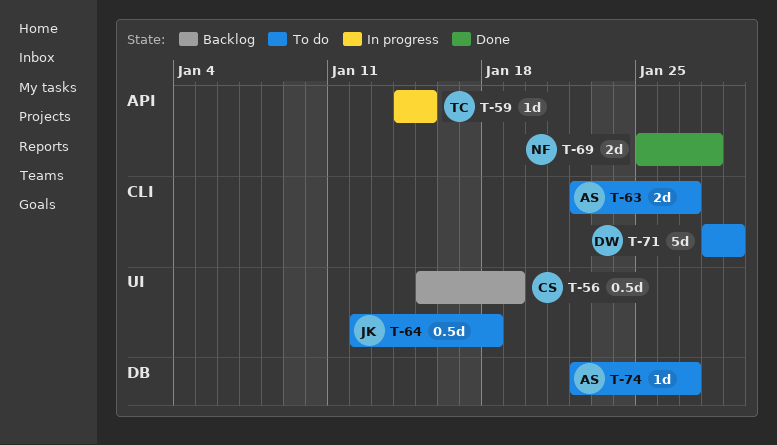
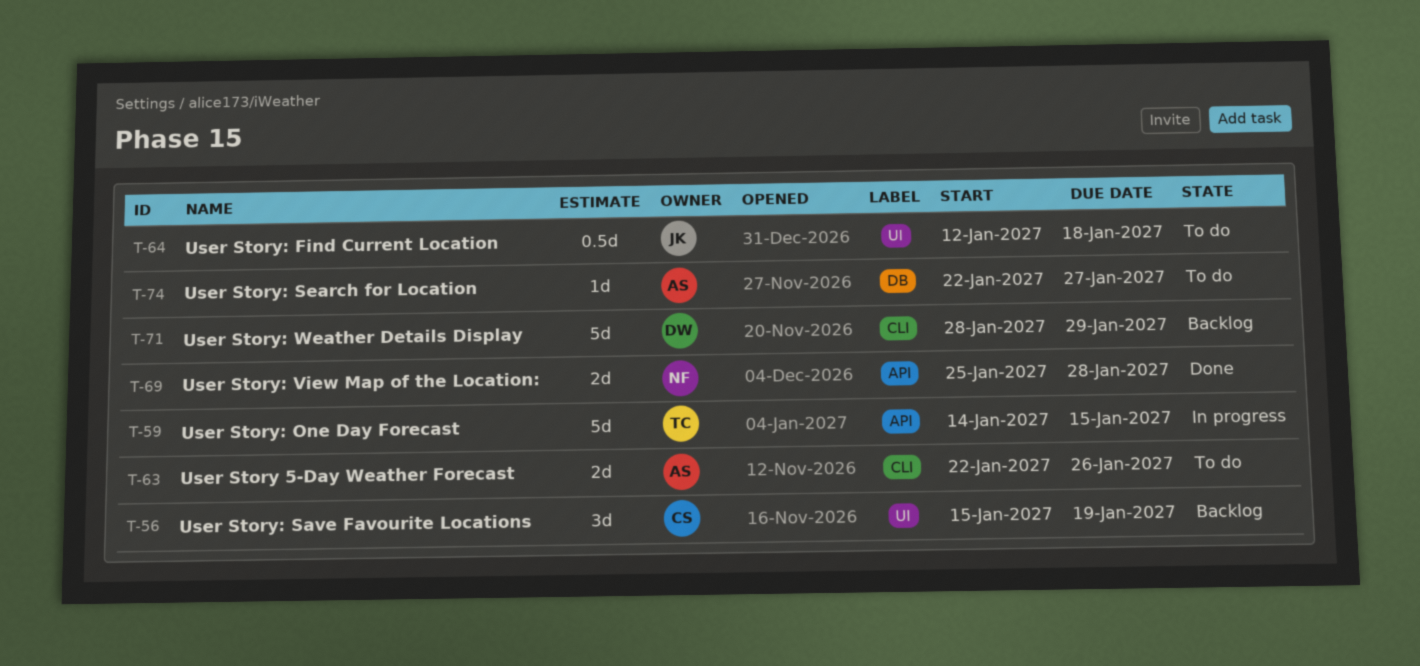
T-56, estimate: 0.5d -> 3d
T-59, estimate: 1d -> 5d
T-63, due: Jan 27 -> Jan 26
T-71, status: To do -> Backlog

